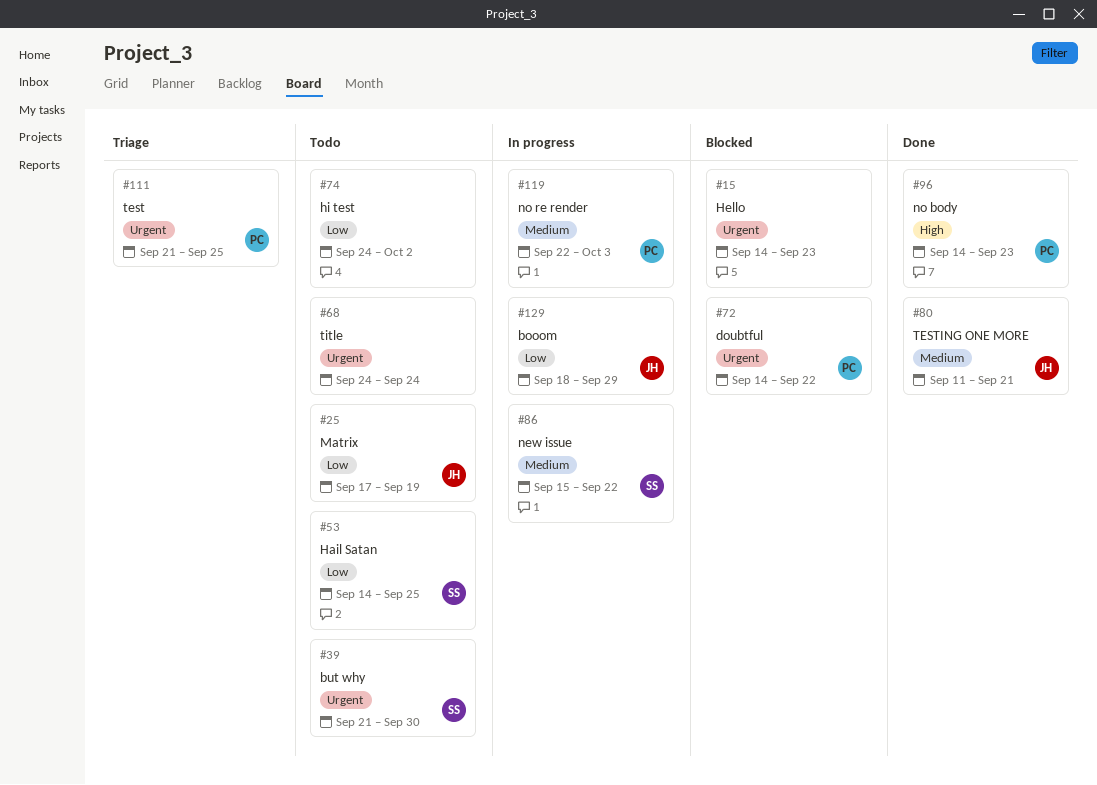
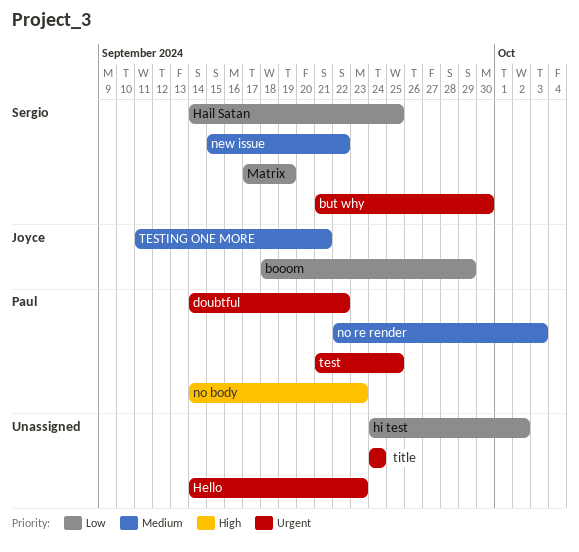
Matrix, owner: Joyce -> Sergio

